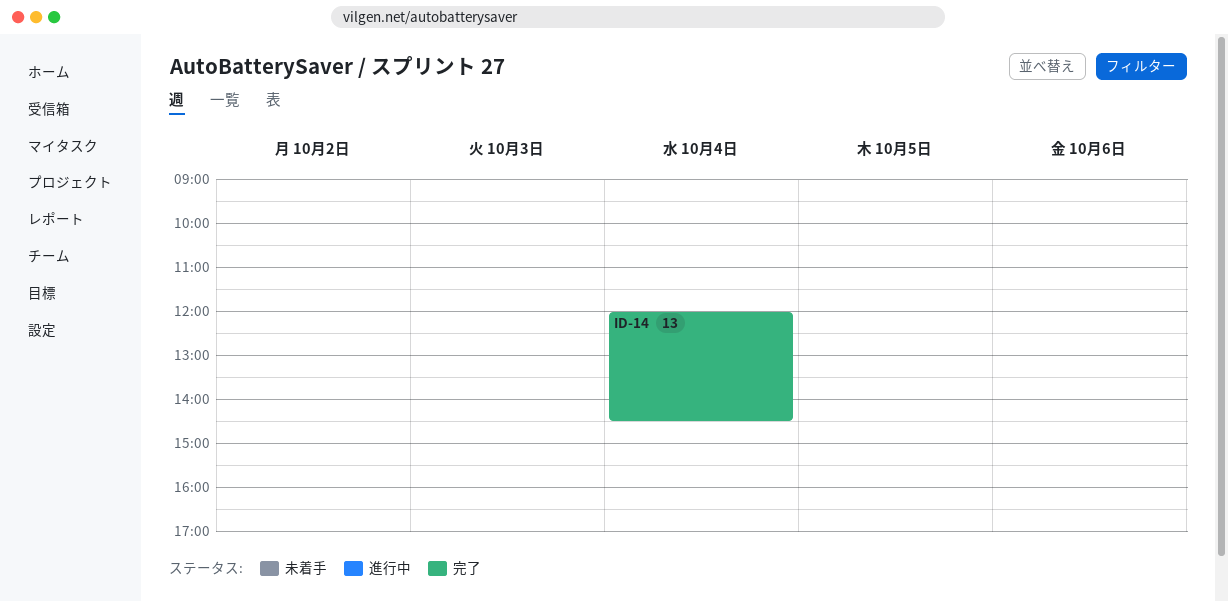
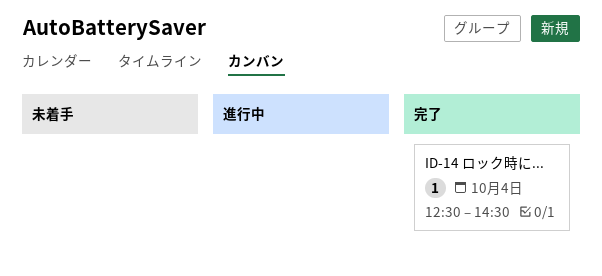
ID-14, estimate: 13 -> 1
ID-14, begins: 12:00 -> 12:30

